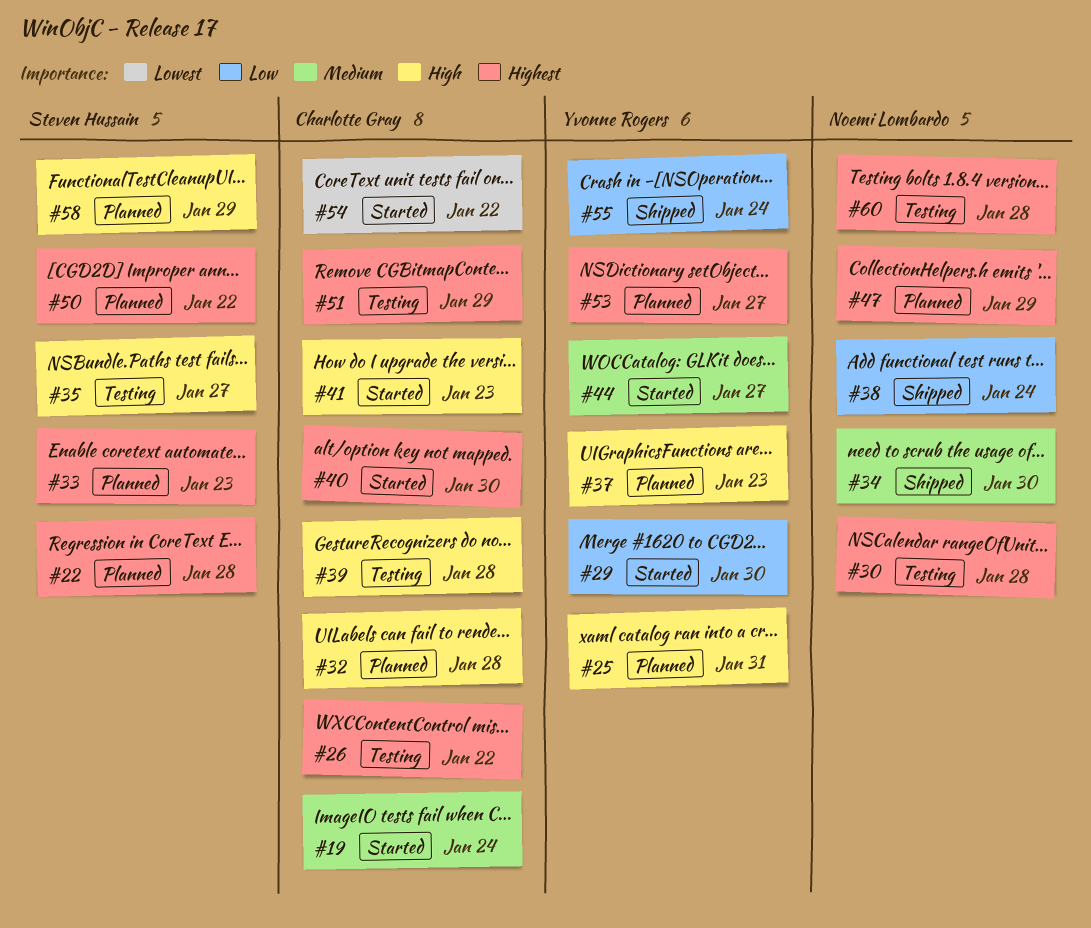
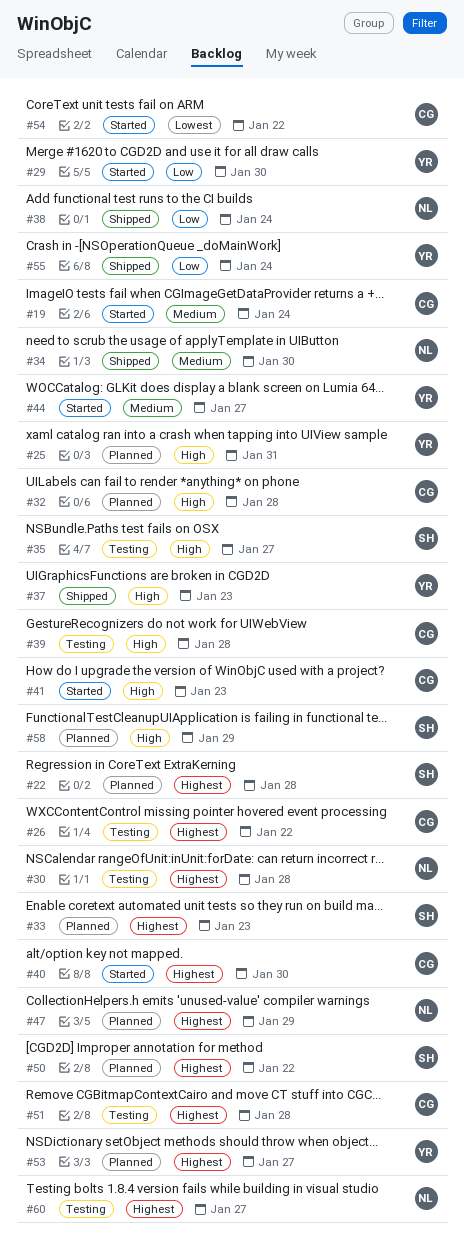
#37, status: Planned -> Shipped
#51, due: Jan 29 -> Jan 28
#60, due: Jan 28 -> Jan 27

